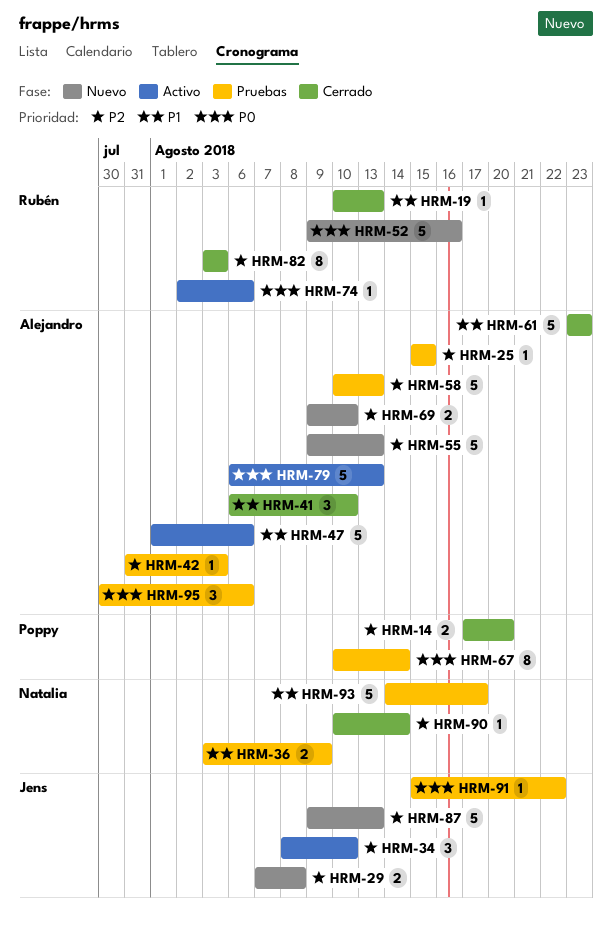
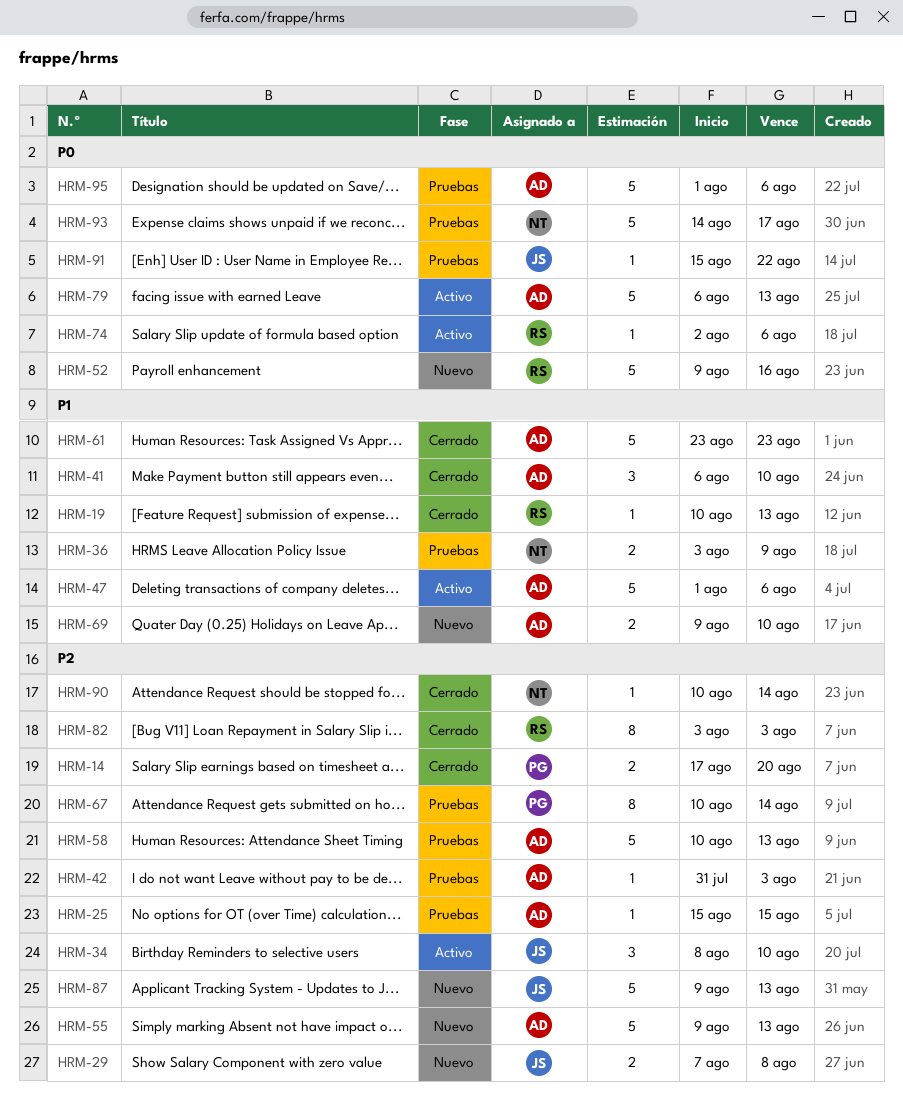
HRM-67, priority: P0 -> P2
HRM-69, priority: P2 -> P1
HRM-93, priority: P1 -> P0
HRM-95, estimate: 3 -> 5
HRM-95, start: Jul 30 -> Aug 1

